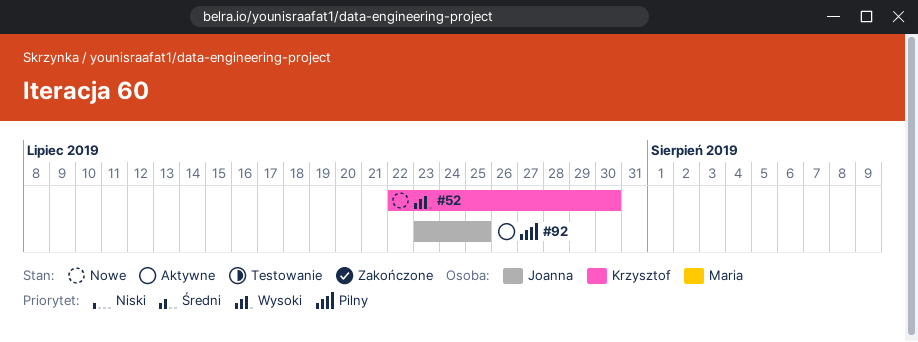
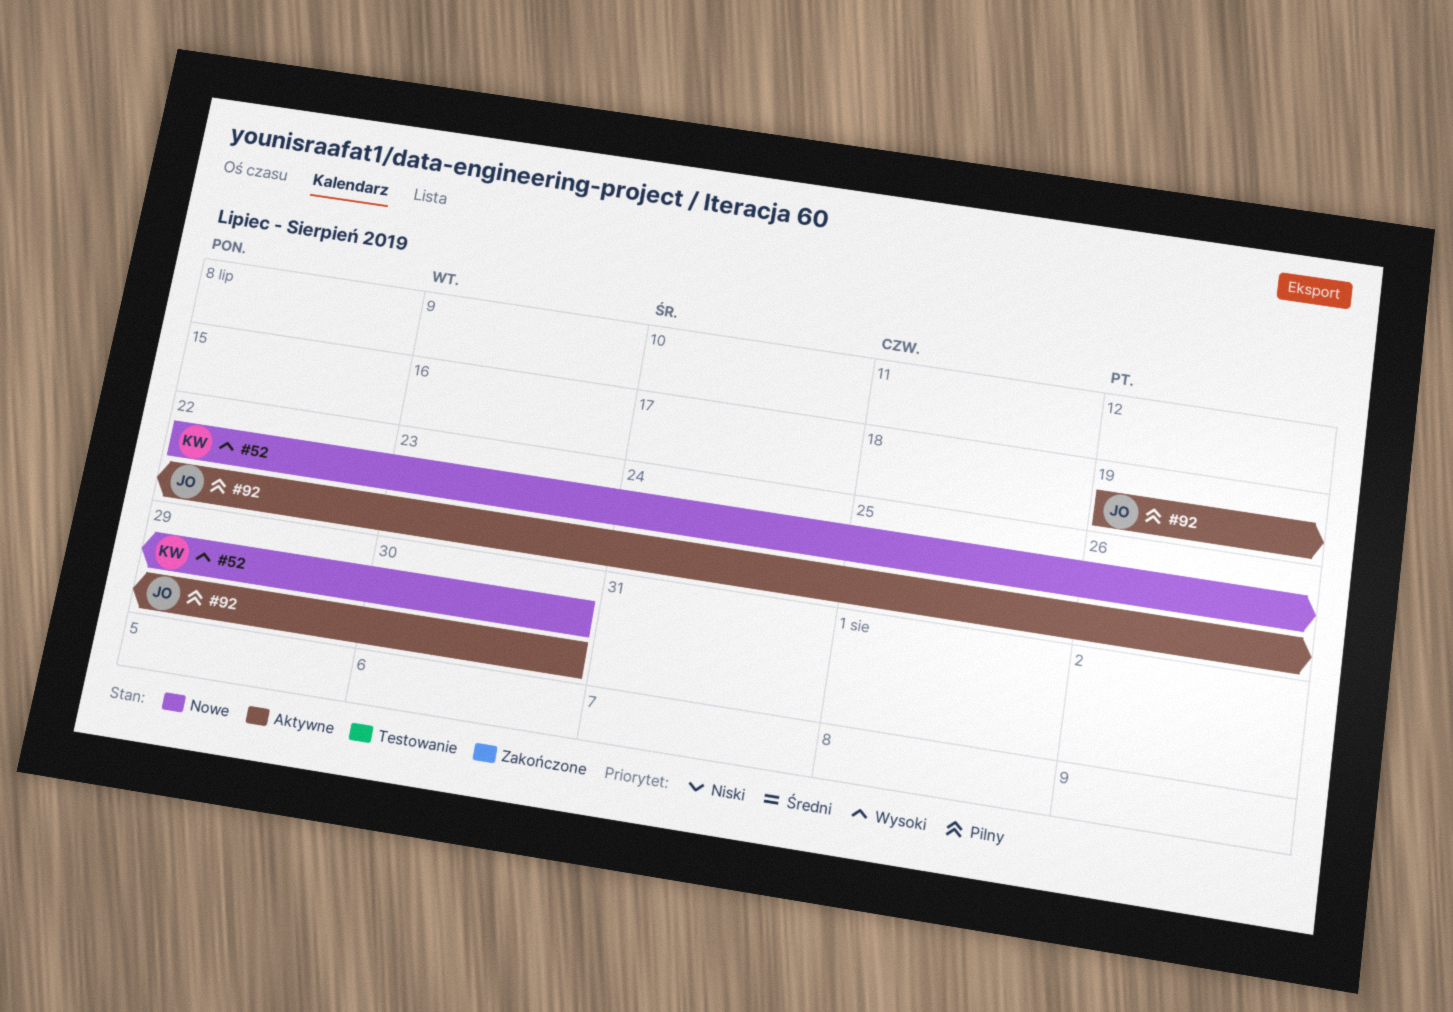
#92, start: Jul 23 -> Jul 19
#92, due: Jul 25 -> Jul 30

